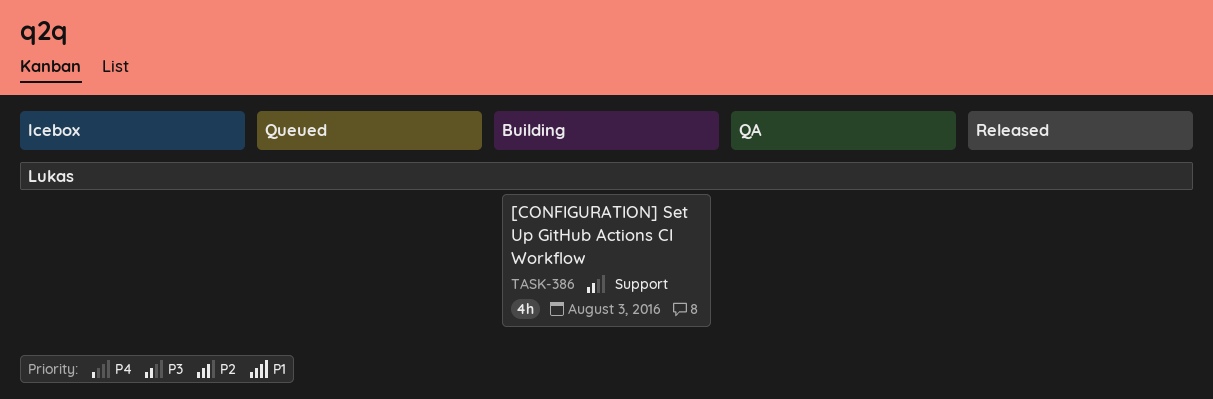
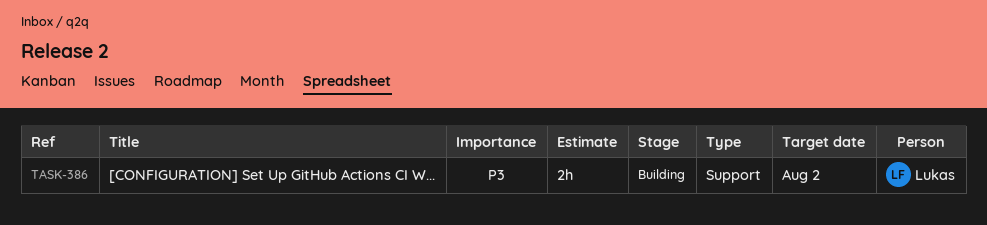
TASK-386, estimate: 4h -> 2h
TASK-386, due: Aug 3 -> Aug 2

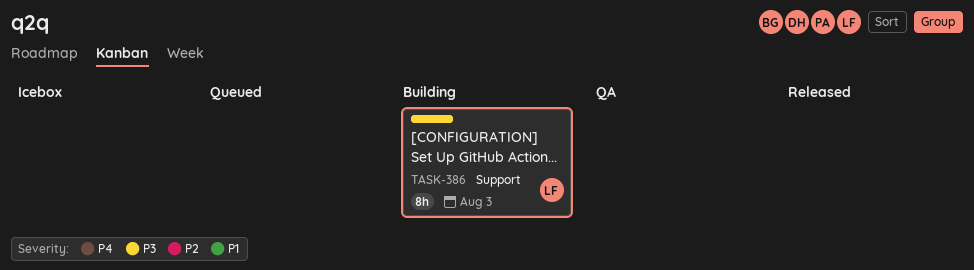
TASK-386, estimate: 2h -> 8h
TASK-386, due: Aug 2 -> Aug 3

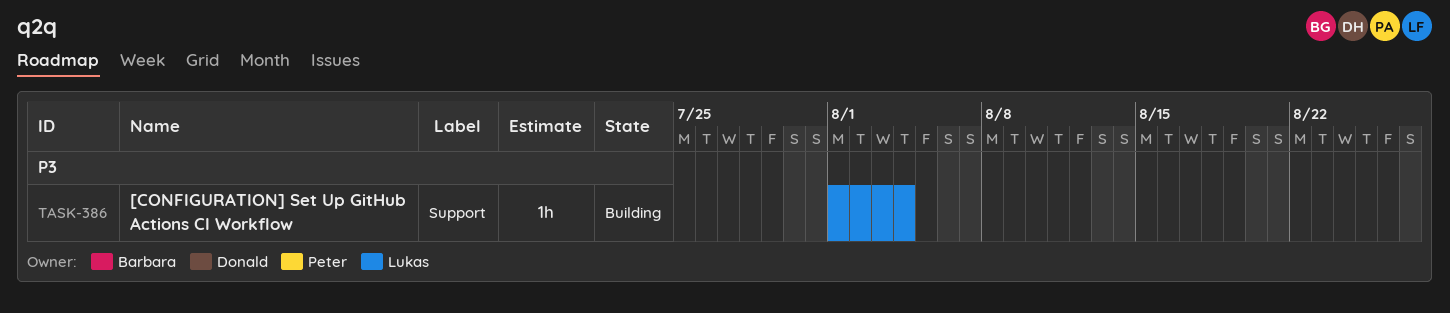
TASK-386, estimate: 8h -> 1h
TASK-386, due: Aug 3 -> Aug 4

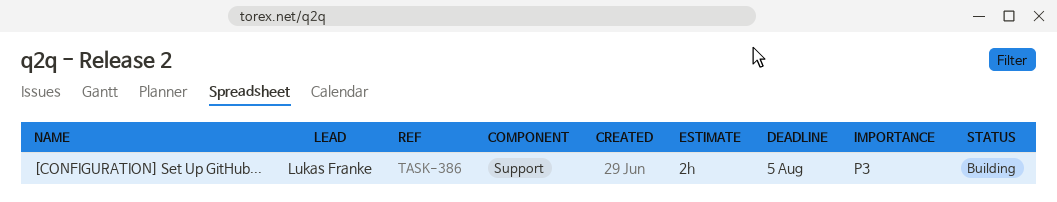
TASK-386, estimate: 1h -> 2h
TASK-386, due: Aug 4 -> Aug 5

